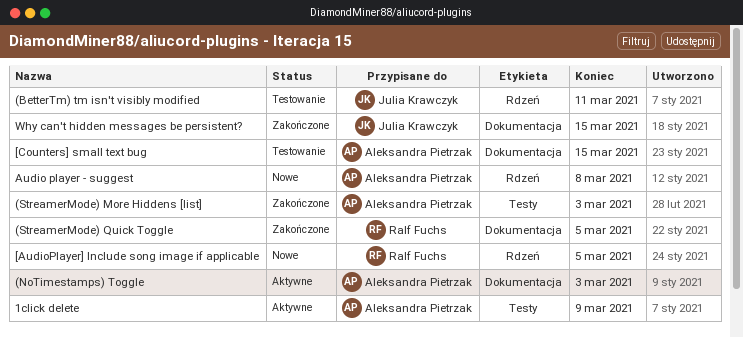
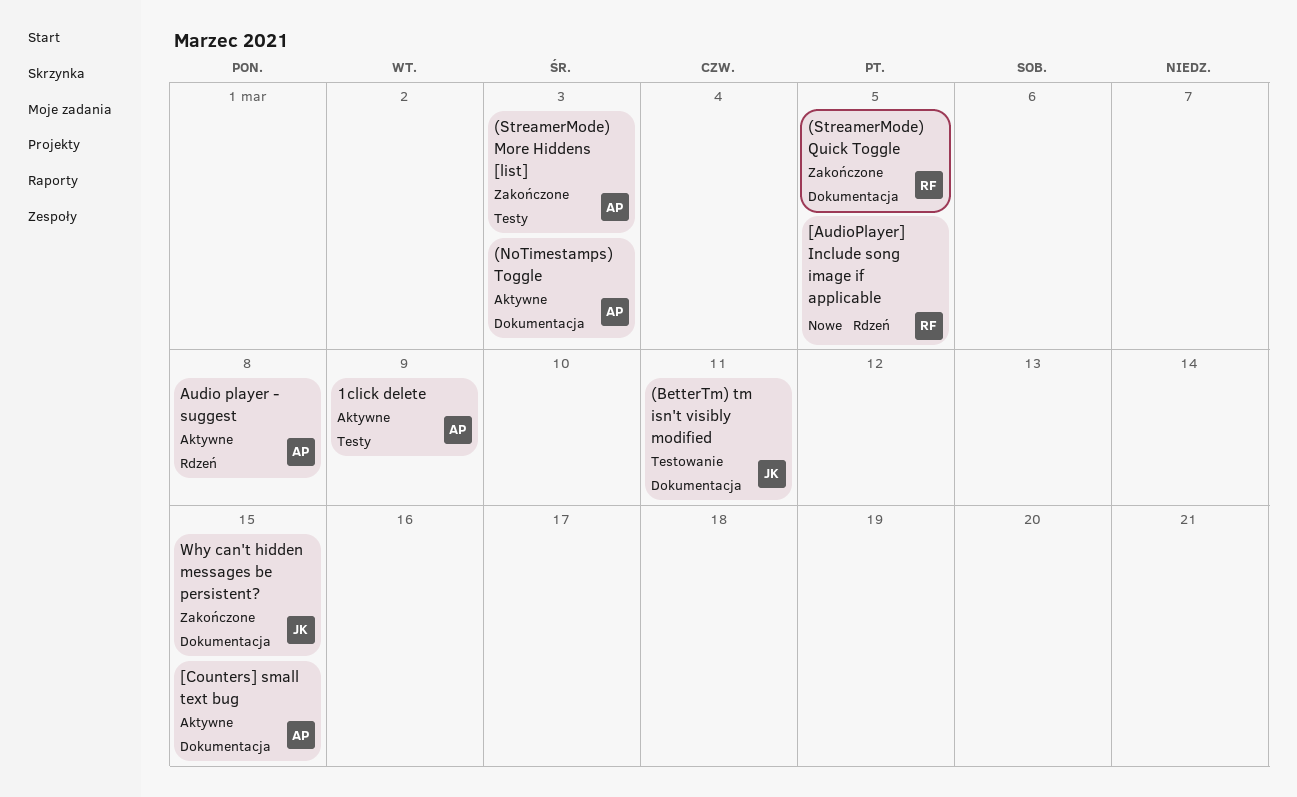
(BetterTm) tm isn't visibly modified, label: Rdzeń -> Dokumentacja
[Counters] small text bug, status: Testowanie -> Aktywne
Audio player - suggest, status: Nowe -> Aktywne

